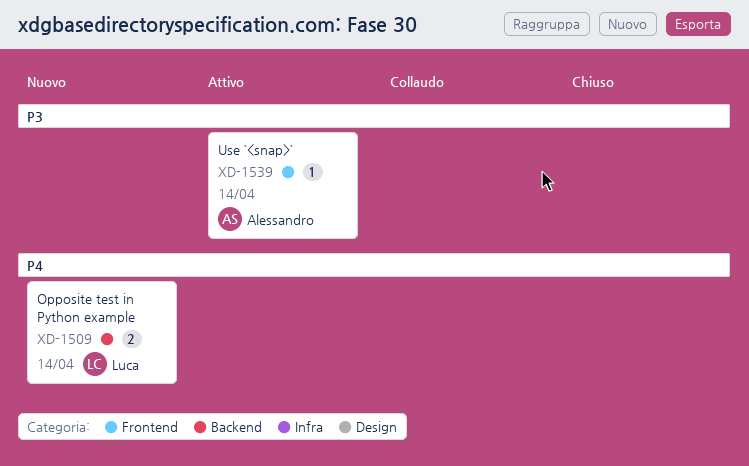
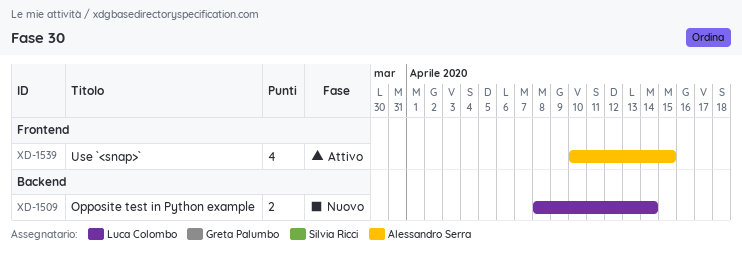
XD-1539, estimate: 1 -> 4
XD-1539, due: Apr 14 -> Apr 15

